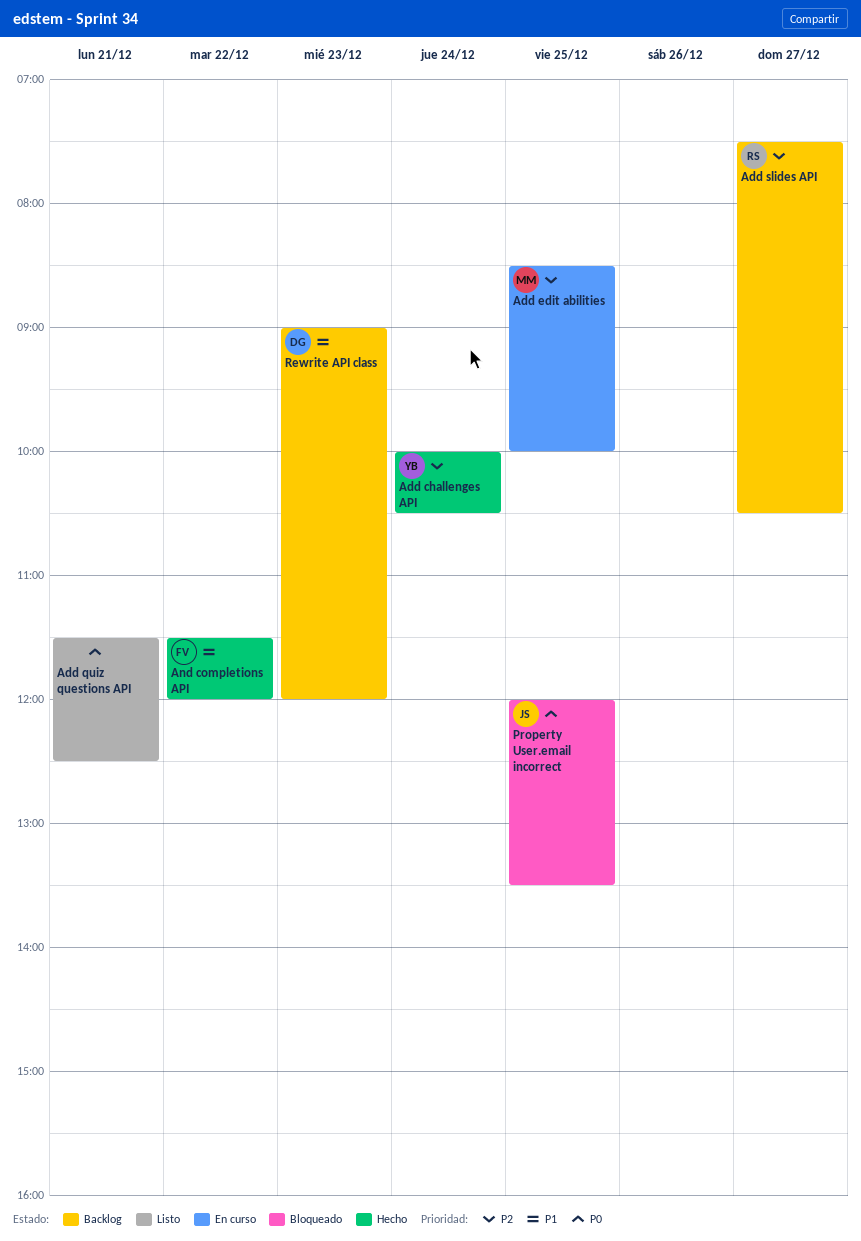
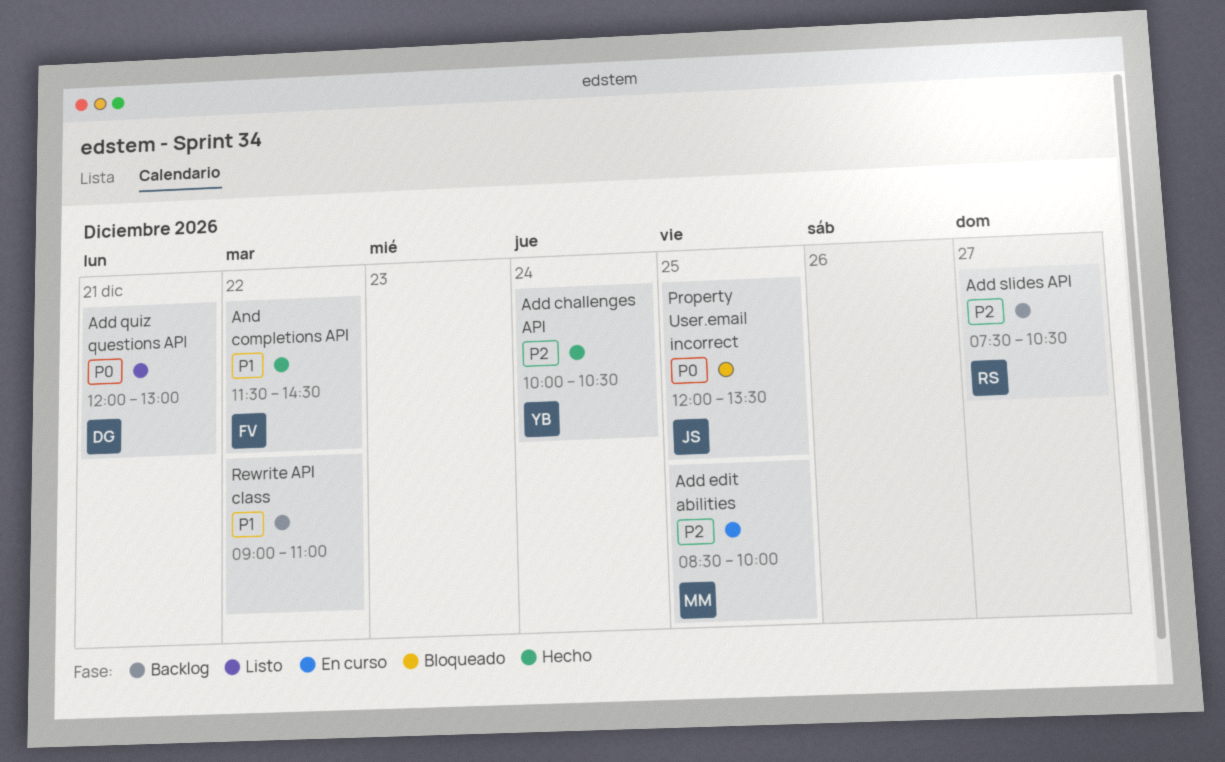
Add quiz questions API, owner: none -> DG
Add quiz questions API, begins: 11:30 -> 12:00
Add quiz questions API, ends: 12:30 -> 13:00
And completions API, ends: 12:00 -> 14:30
Rewrite API class, owner: DG -> none
Rewrite API class, day: Dec 23 -> Dec 22
Rewrite API class, ends: 12:00 -> 11:00

